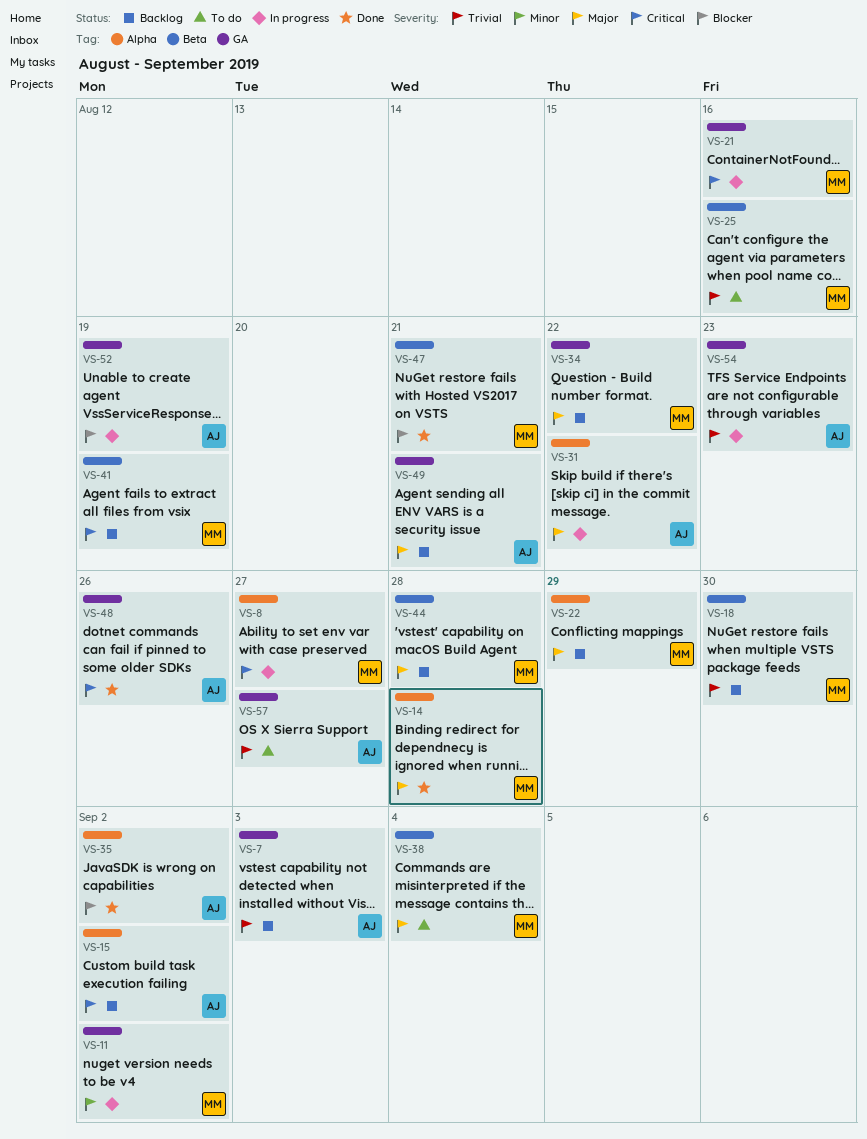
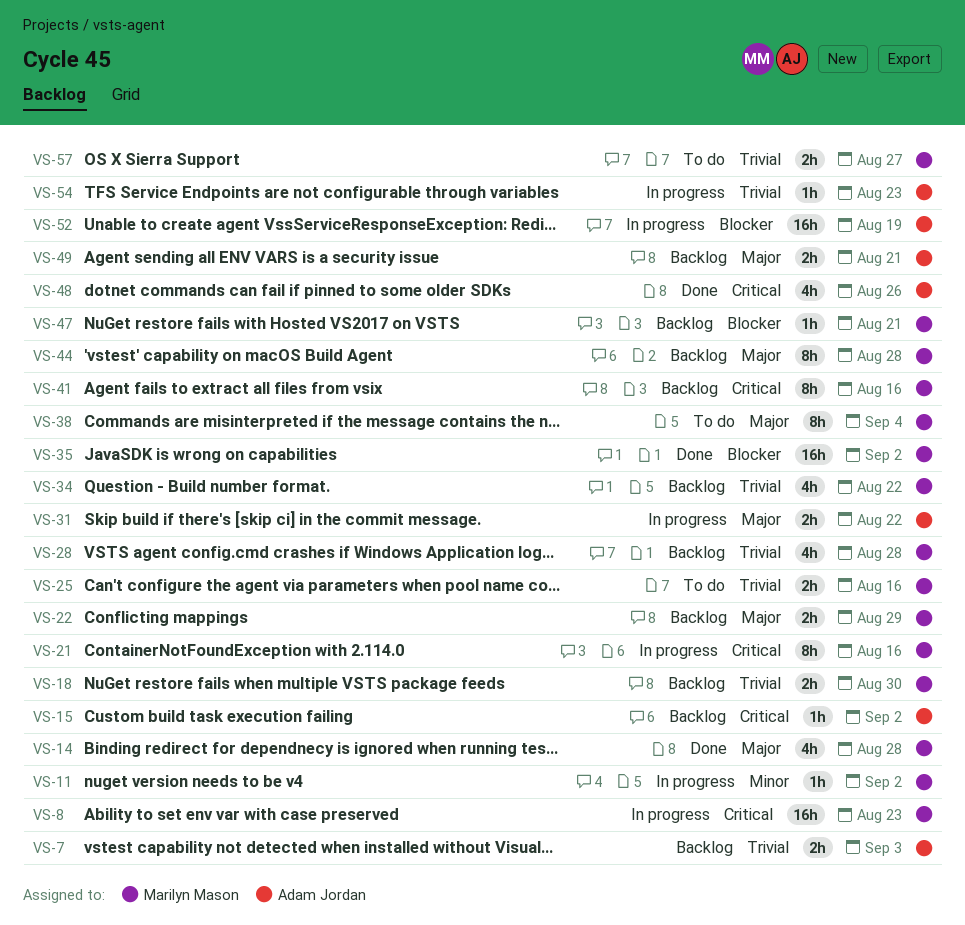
VS-8, due: Aug 27 -> Aug 23
VS-28: none -> present
VS-34, priority: Major -> Trivial
VS-35, owner: Adam Jordan -> Marilyn Mason
VS-41, due: Aug 19 -> Aug 16
VS-47, status: Done -> Backlog
VS-57, owner: Adam Jordan -> Marilyn Mason

